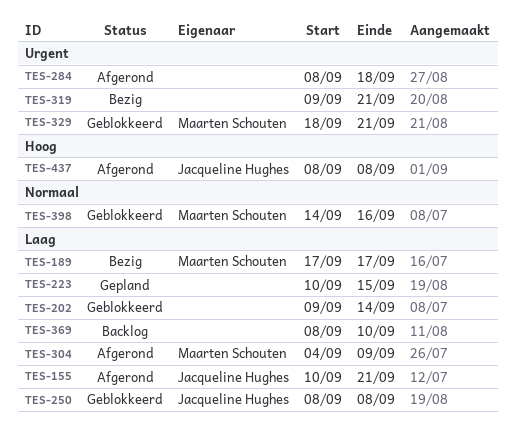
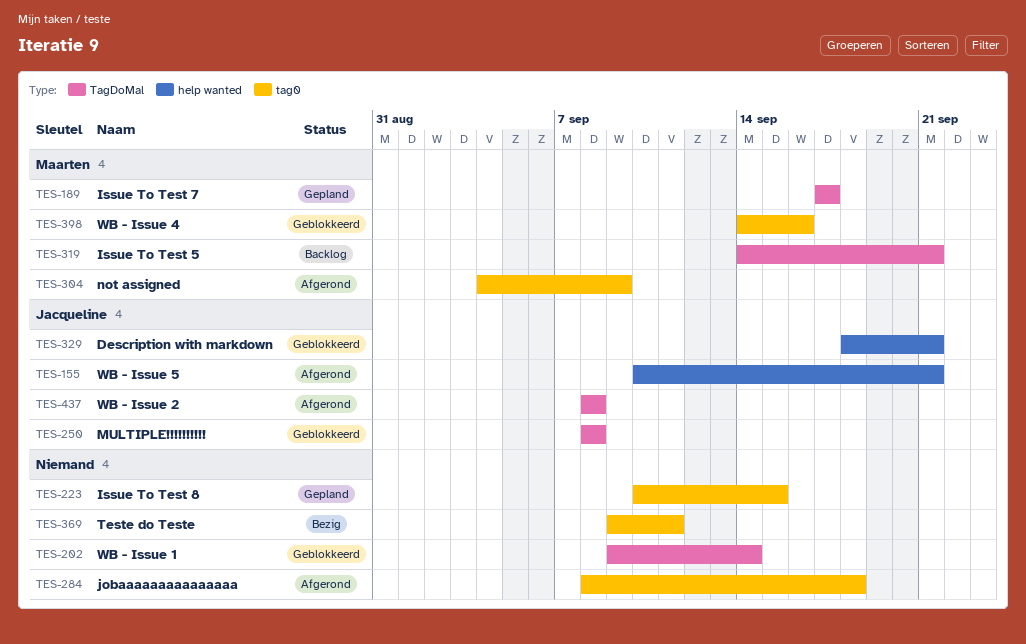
TES-189, status: Bezig -> Gepland
TES-319, status: Bezig -> Backlog
TES-319, owner: none -> Maarten Schouten
TES-319, start: Sep 9 -> Sep 14
TES-329, owner: Maarten Schouten -> Jacqueline Hughes
TES-369, status: Backlog -> Bezig
TES-369, start: Sep 8 -> Sep 9
TES-369, due: Sep 10 -> Sep 11

